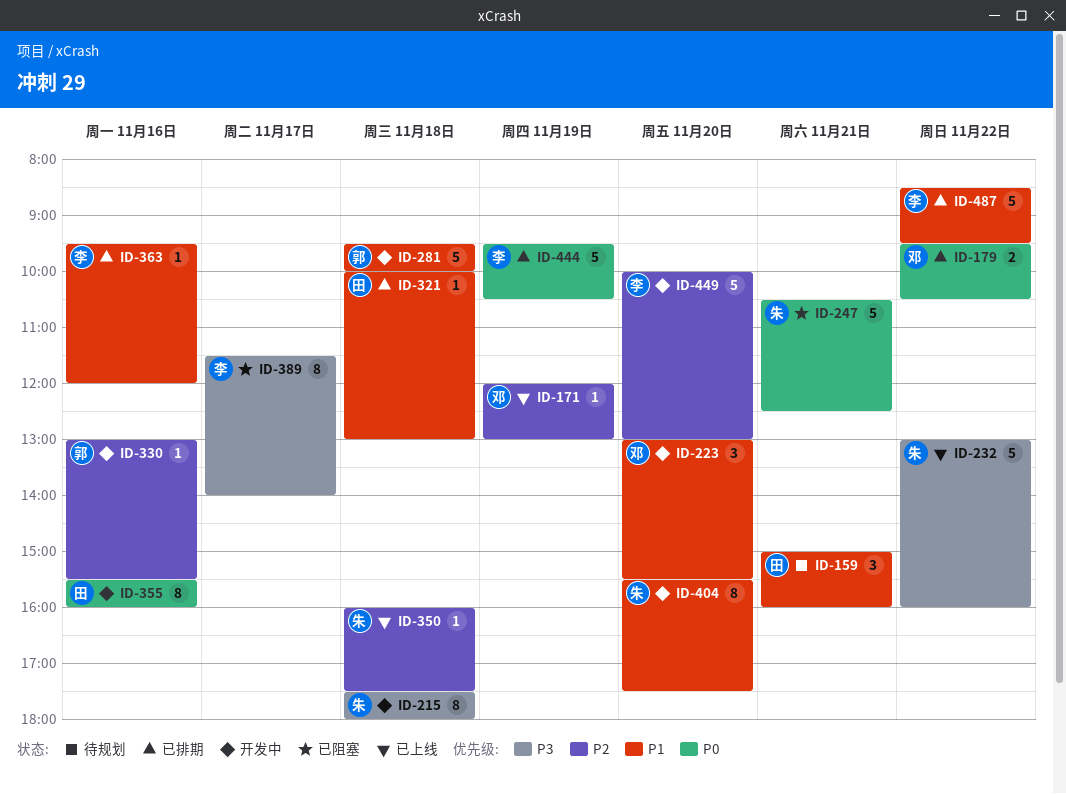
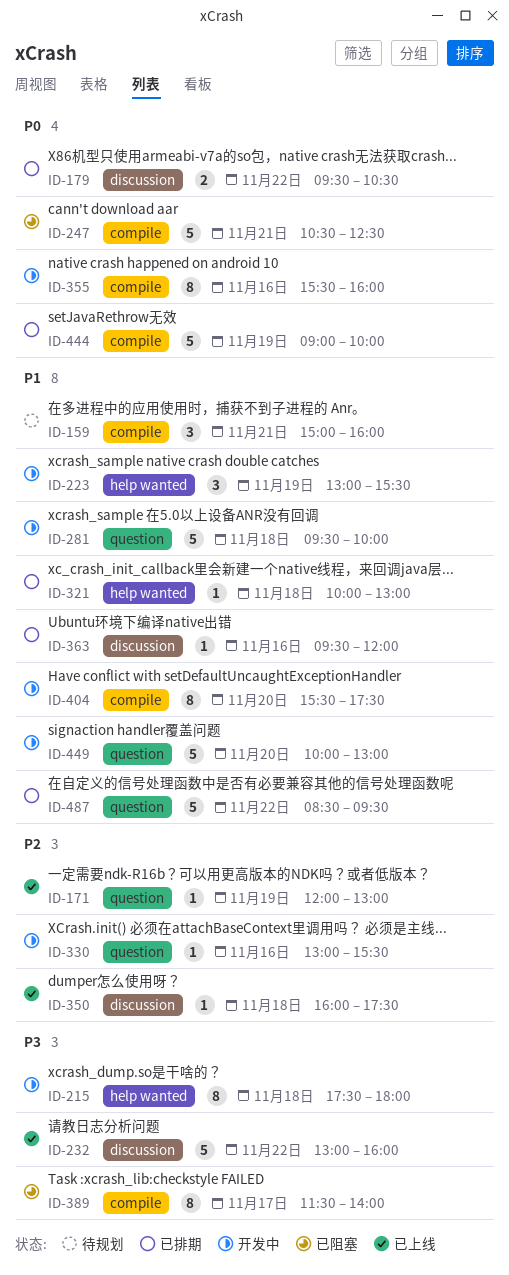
ID-223, day: Nov 20 -> Nov 19
ID-444, begins: 09:30 -> 09:00
ID-444, ends: 10:30 -> 10:00
ID-449, priority: P2 -> P1

